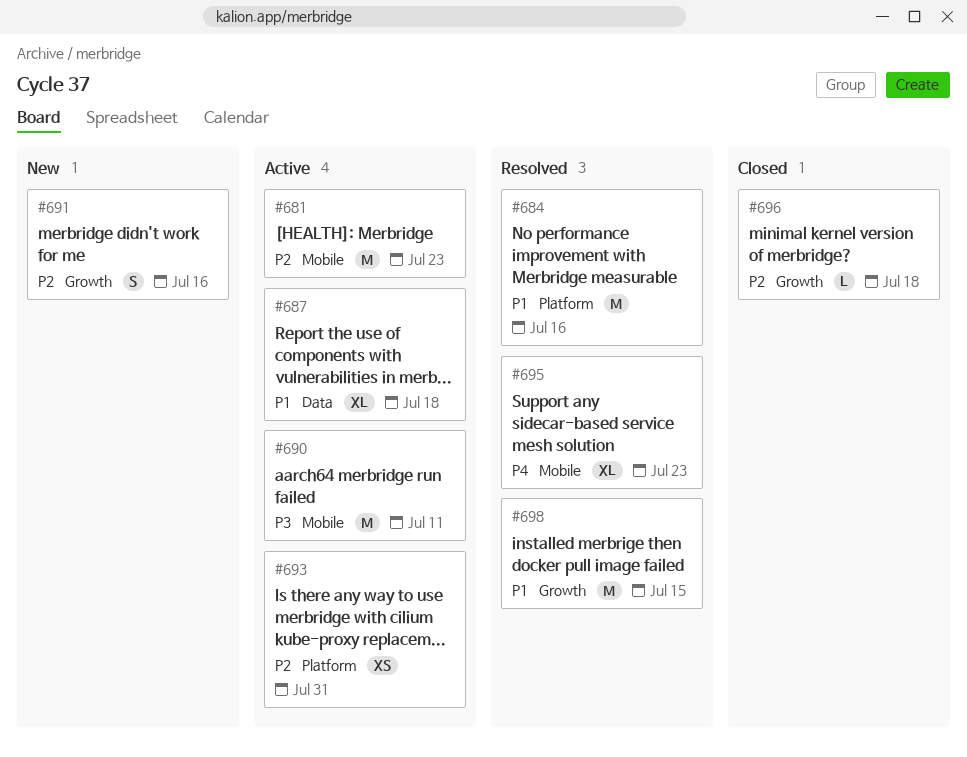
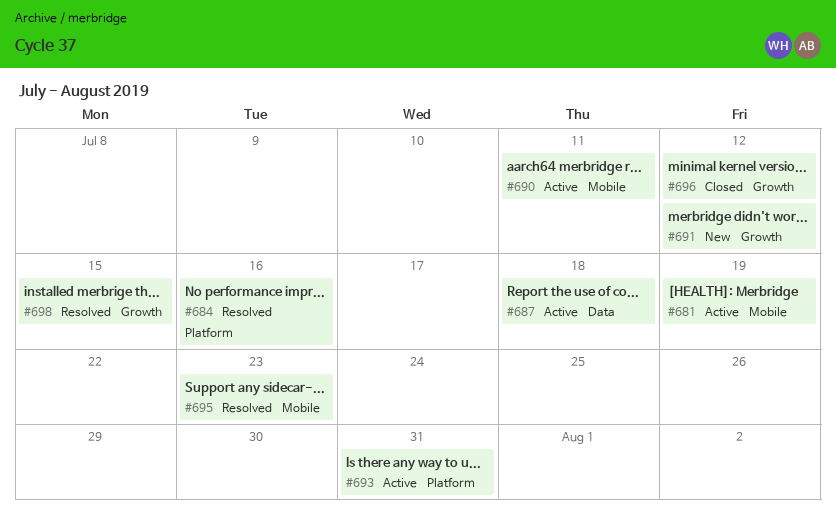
#681, due: Jul 23 -> Jul 19
#691, due: Jul 16 -> Jul 12
#696, due: Jul 18 -> Jul 12

